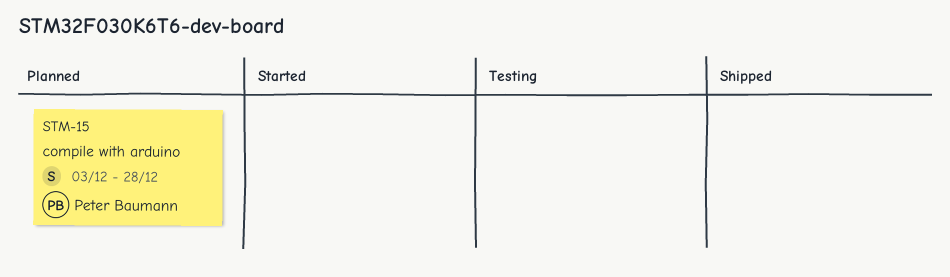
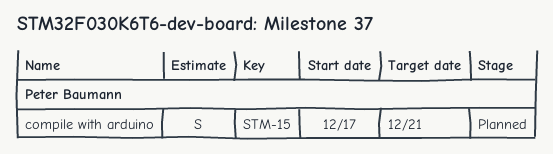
STM-15, start: Dec 3 -> Dec 17
STM-15, due: Dec 28 -> Dec 21

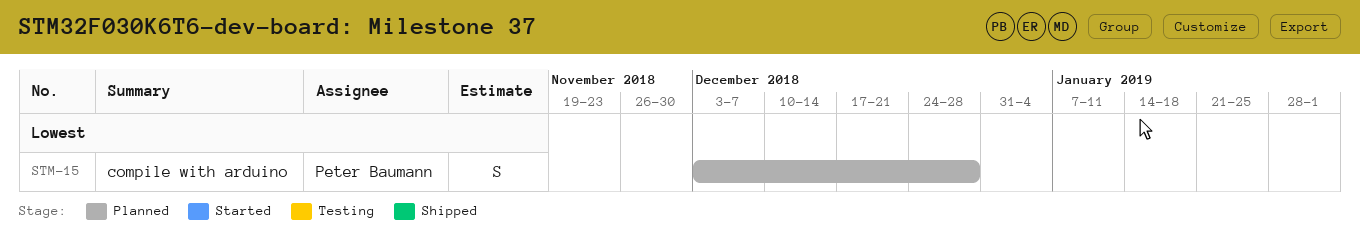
STM-15, start: Dec 17 -> Dec 3
STM-15, due: Dec 21 -> Dec 28

